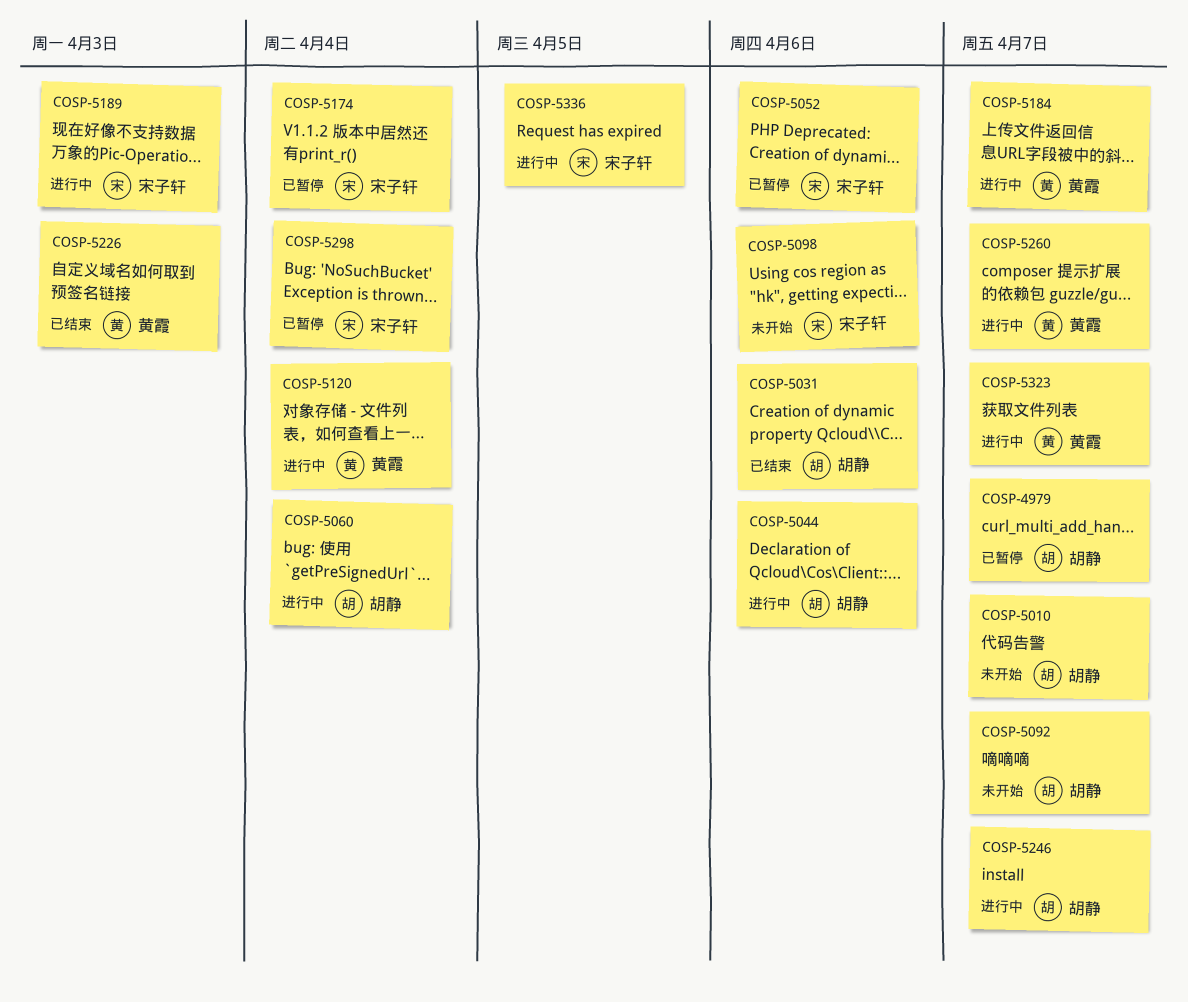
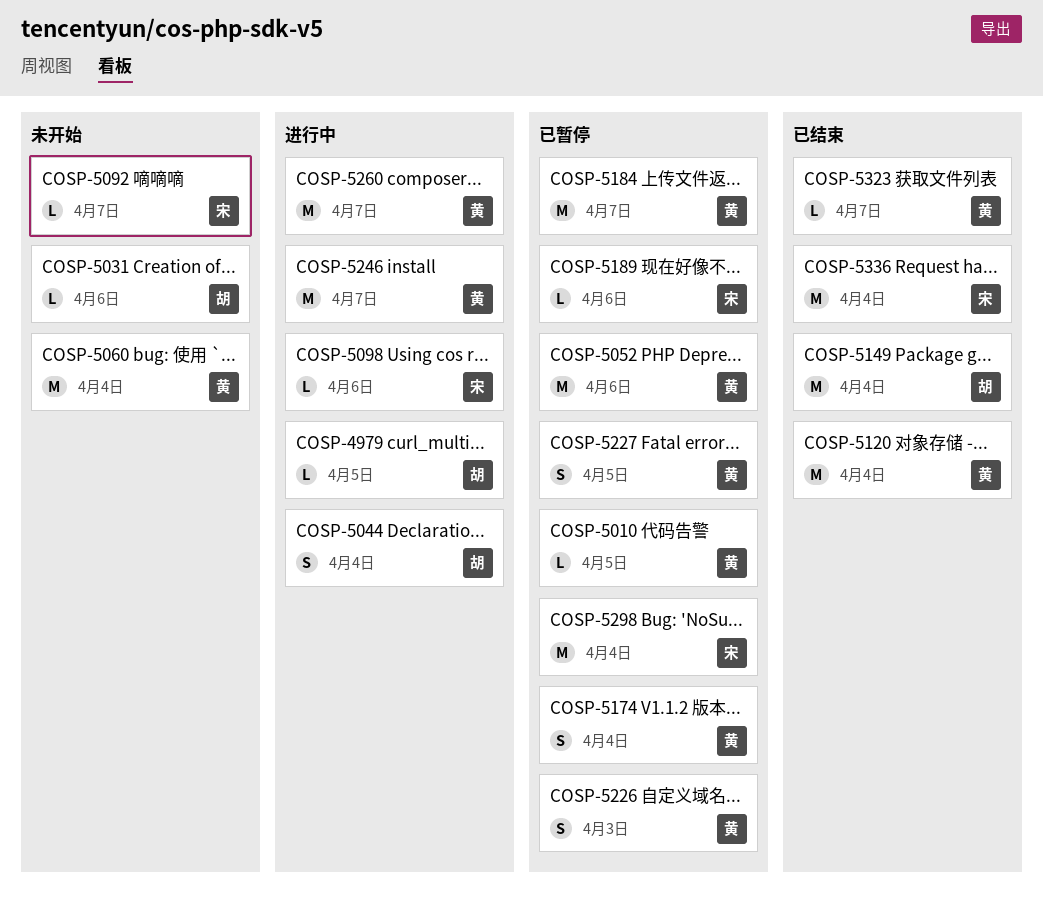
COSP-4979, status: 已暂停 -> 进行中
COSP-4979, due: Apr 7 -> Apr 5
COSP-5010, status: 未开始 -> 已暂停
COSP-5010, owner: 胡静 -> 黄霞
COSP-5010, due: Apr 7 -> Apr 5
COSP-5031, status: 已结束 -> 未开始
COSP-5044, due: Apr 6 -> Apr 4
COSP-5052, owner: 宋子轩 -> 黄霞
COSP-5060, status: 进行中 -> 未开始
COSP-5060, owner: 胡静 -> 黄霞
COSP-5092, owner: 胡静 -> 宋子轩
COSP-5098, status: 未开始 -> 进行中
COSP-5120, status: 进行中 -> 已结束
COSP-5149: none -> present
COSP-5174, owner: 宋子轩 -> 黄霞
COSP-5184, status: 进行中 -> 已暂停
COSP-5189, status: 进行中 -> 已暂停
COSP-5189, due: Apr 3 -> Apr 6
COSP-5226, status: 已结束 -> 已暂停
COSP-5227: none -> present
COSP-5246, owner: 胡静 -> 黄霞
COSP-5323, status: 进行中 -> 已结束
COSP-5336, status: 进行中 -> 已结束
COSP-5336, due: Apr 5 -> Apr 4

